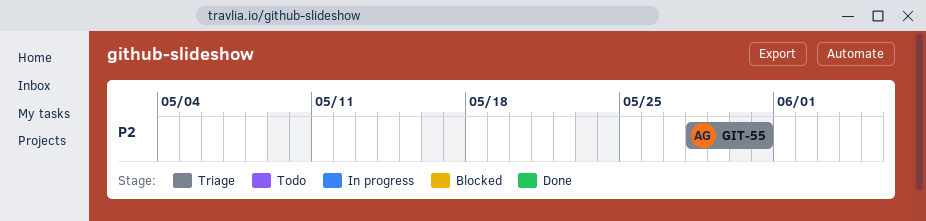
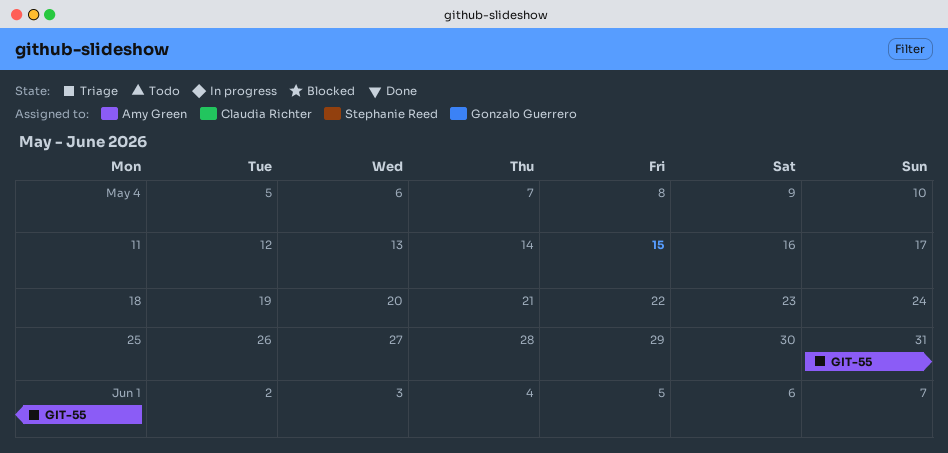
GIT-55, start: May 28 -> May 31
GIT-55, due: May 31 -> Jun 1

